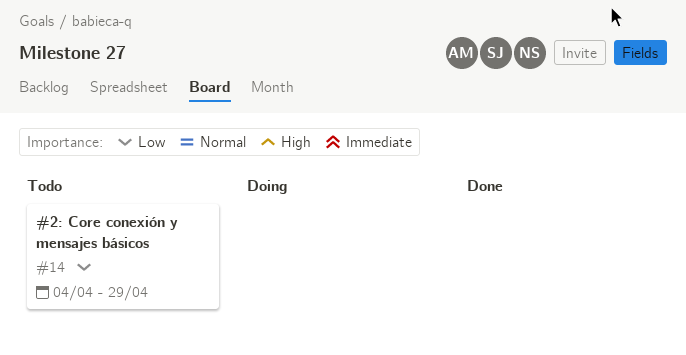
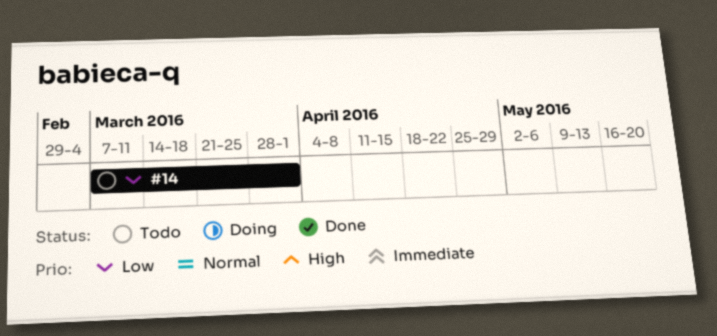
#14, start: Apr 4 -> Mar 7
#14, due: Apr 29 -> Apr 1

